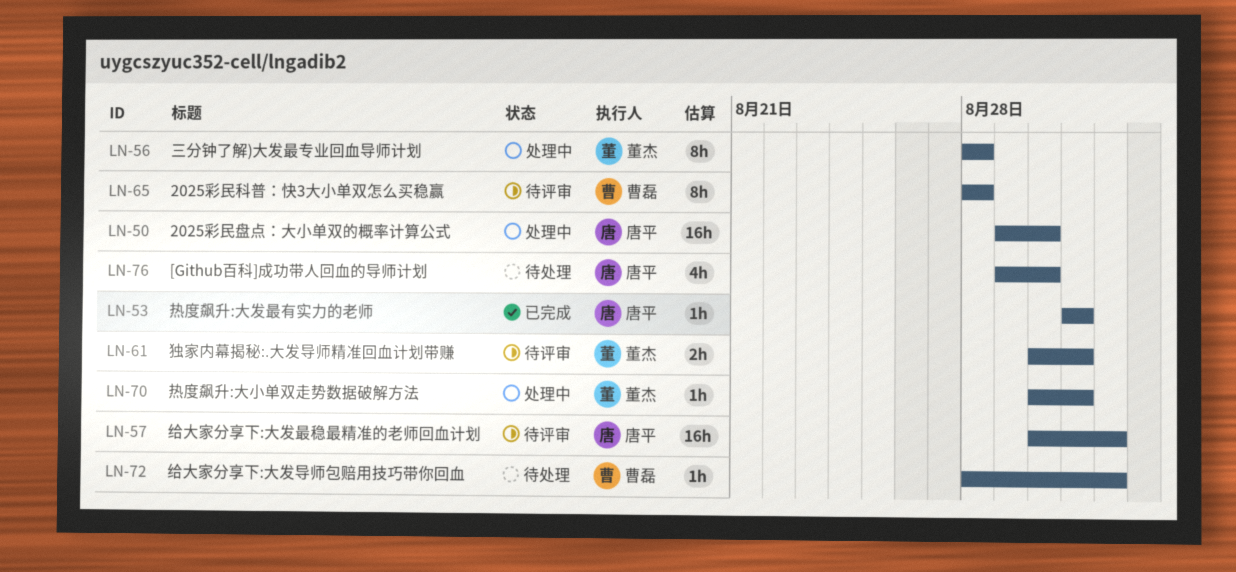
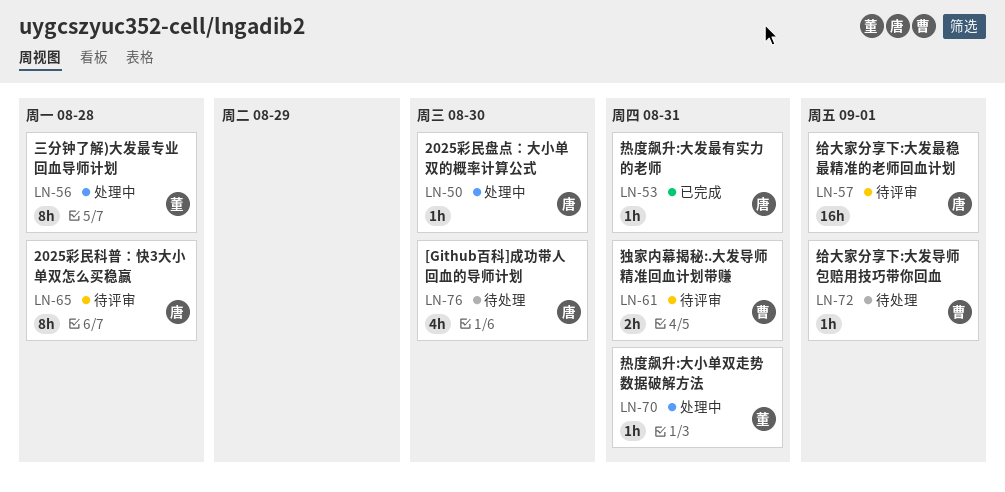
LN-50, estimate: 16h -> 1h
LN-61, owner: 董杰 -> 曹磊
LN-65, owner: 曹磊 -> 唐平

